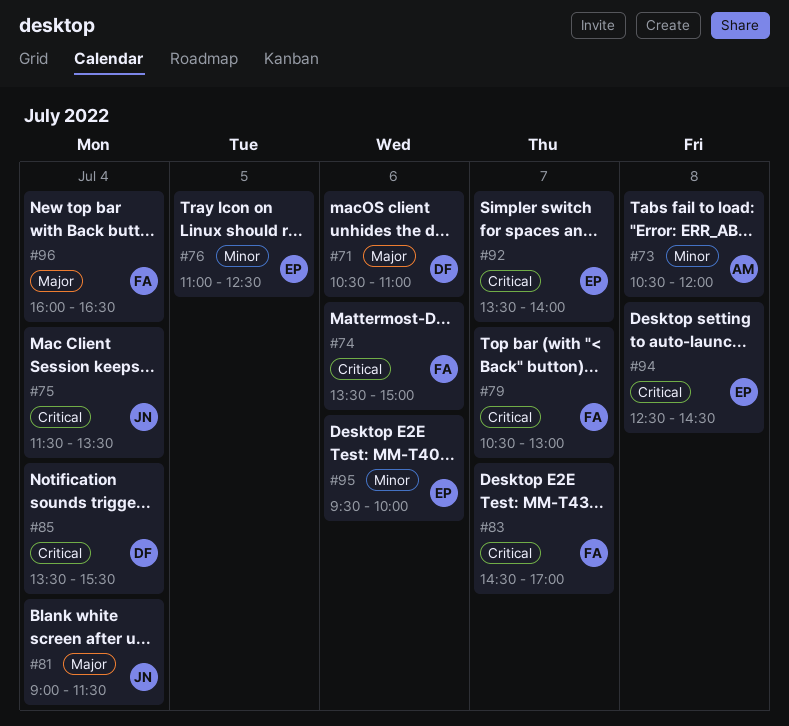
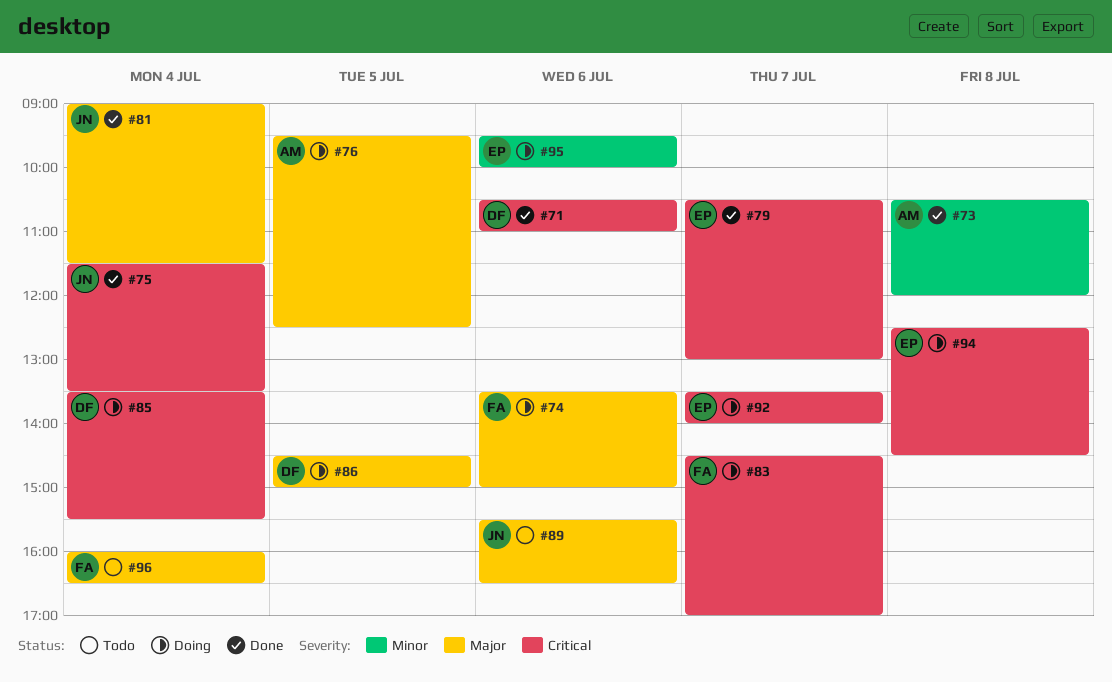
#71, priority: Major -> Critical
#74, priority: Critical -> Major
#76, owner: EP -> AM
#76, priority: Minor -> Major
#76, begins: 11:00 -> 09:30
#79, owner: FA -> EP
#86: none -> present
#89: none -> present

